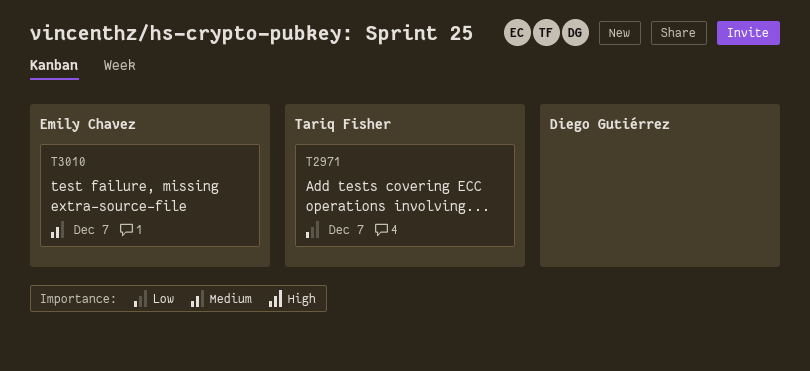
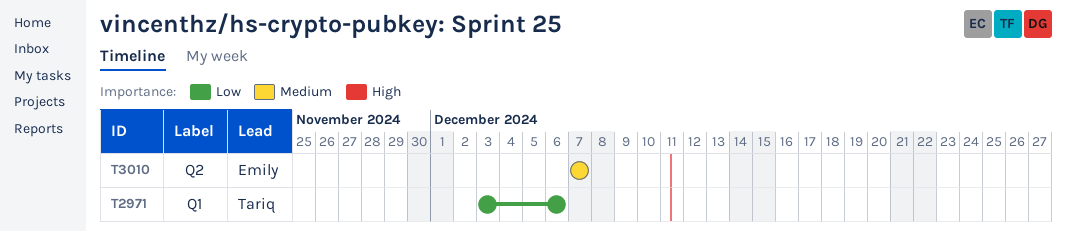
T2971, due: Dec 7 -> Dec 6

